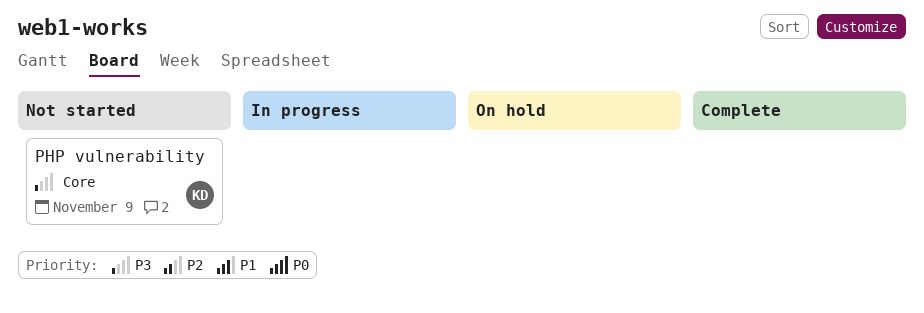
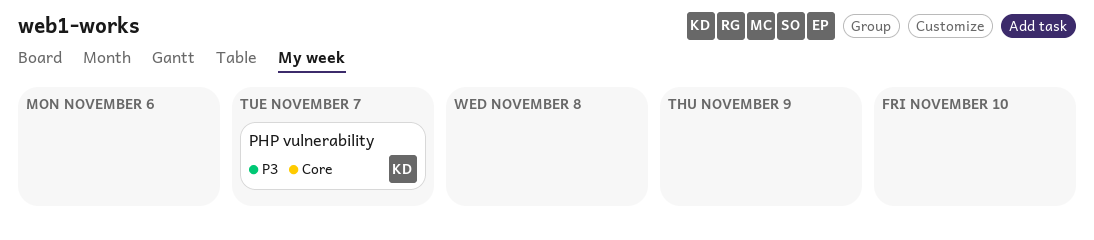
PHP vulnerability, due: Nov 9 -> Nov 7

